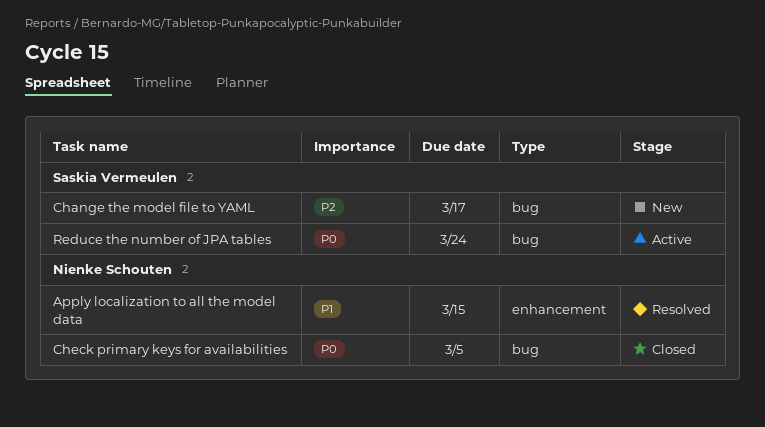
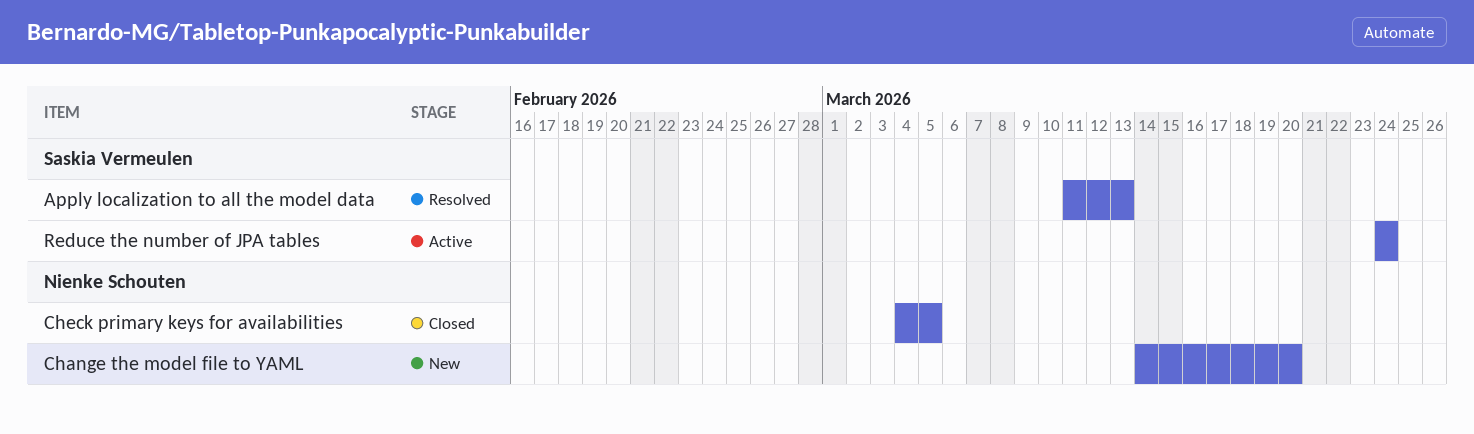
Apply localization to all the model data, owner: Nienke Schouten -> Saskia Vermeulen
Apply localization to all the model data, due: Mar 15 -> Mar 13
Change the model file to YAML, owner: Saskia Vermeulen -> Nienke Schouten
Change the model file to YAML, due: Mar 17 -> Mar 20

